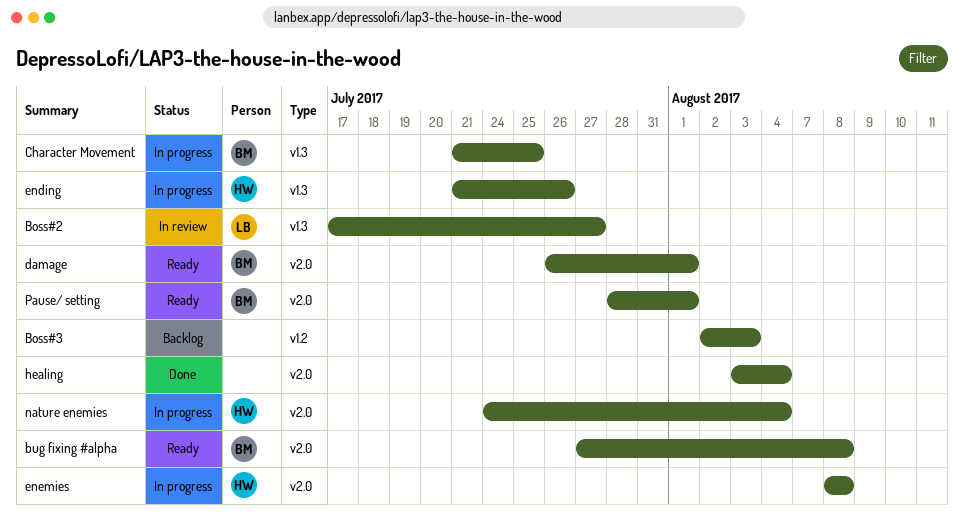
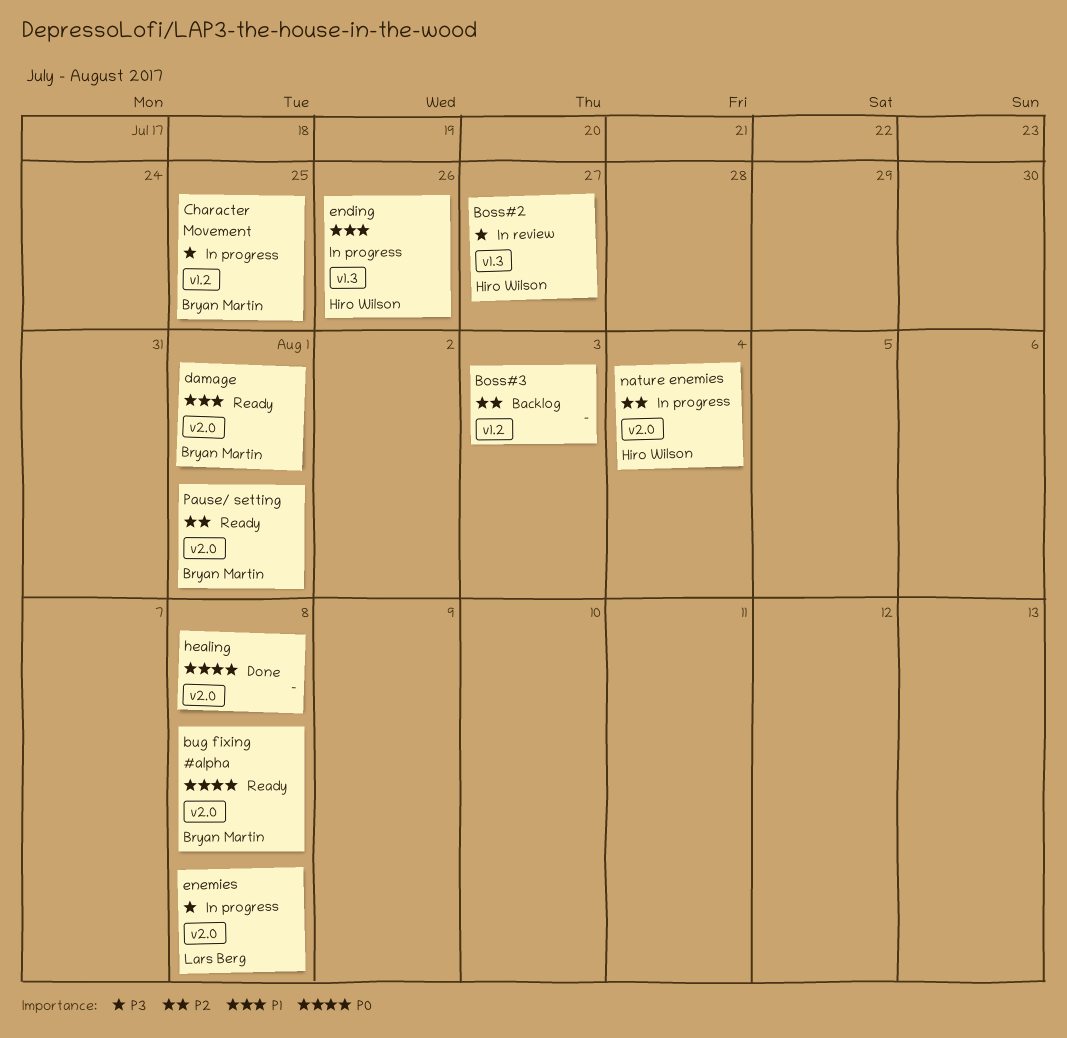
Boss#2, owner: Lars Berg -> Hiro Wilson
Character Movement, label: v1.3 -> v1.2
enemies, owner: Hiro Wilson -> Lars Berg
healing, due: Aug 4 -> Aug 8

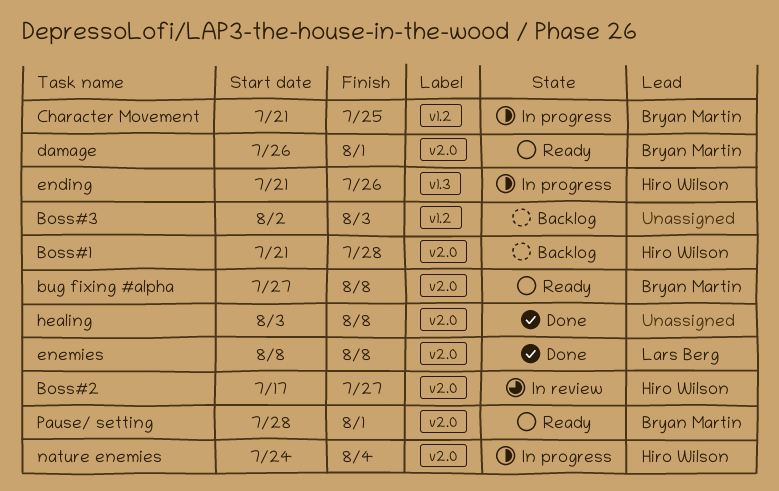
Boss#1: none -> present
Boss#2, label: v1.3 -> v2.0
enemies, status: In progress -> Done

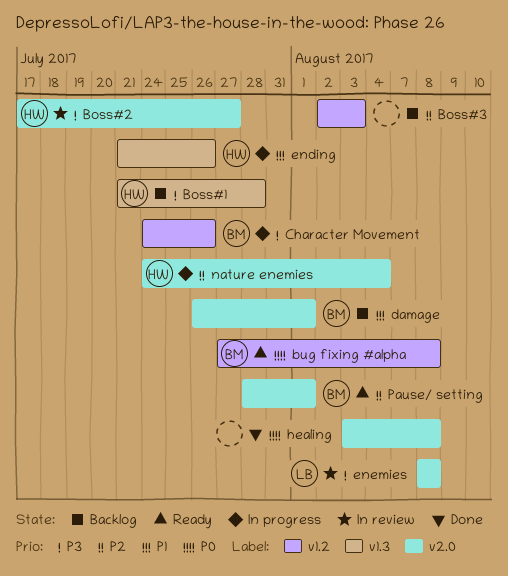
Boss#1, label: v2.0 -> v1.3
bug fixing #alpha, label: v2.0 -> v1.2
Character Movement, start: Jul 21 -> Jul 24
Character Movement, due: Jul 25 -> Jul 26
damage, status: Ready -> Backlog
enemies, status: Done -> In review

